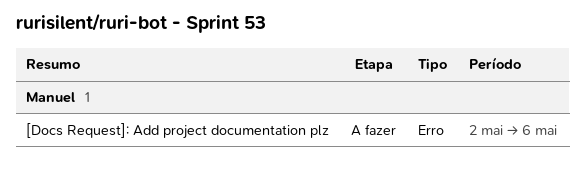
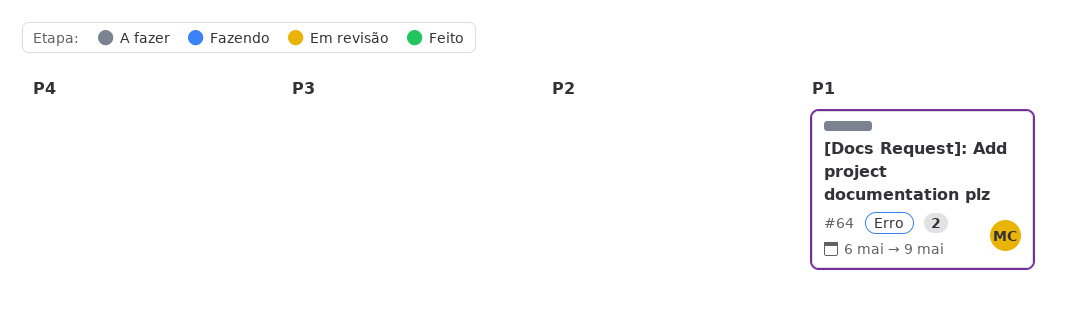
[Docs Request]: Add project documentation plz, start: May 2 -> May 6
[Docs Request]: Add project documentation plz, due: May 6 -> May 9

